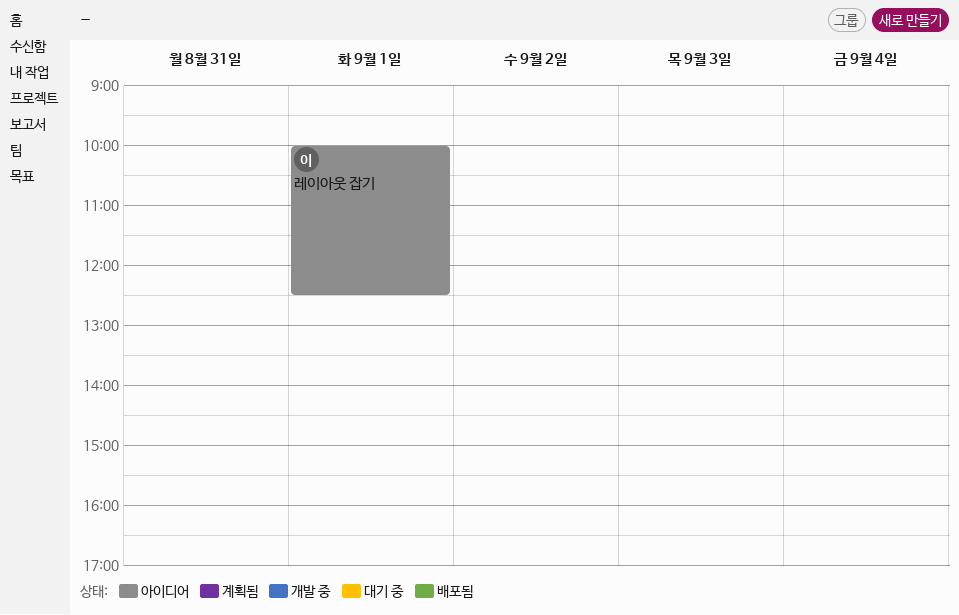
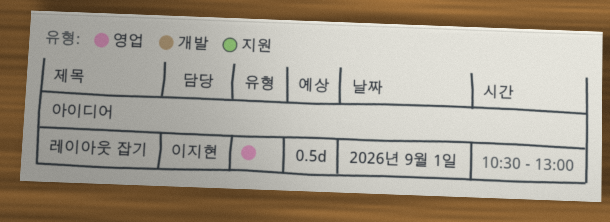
레이아웃 잡기, begins: 10:00 -> 10:30
레이아웃 잡기, ends: 12:30 -> 13:00

